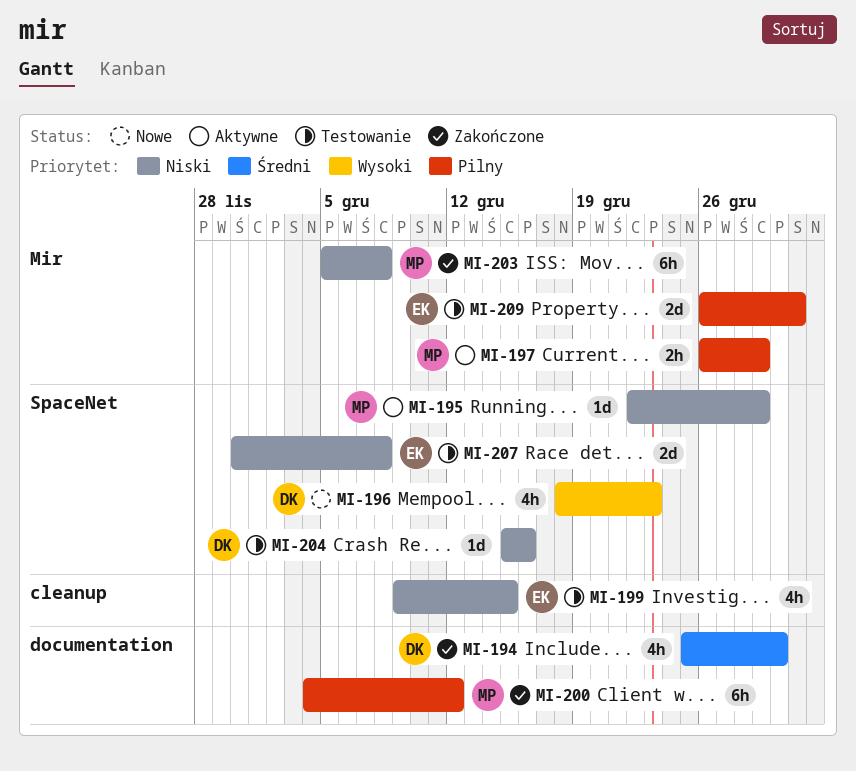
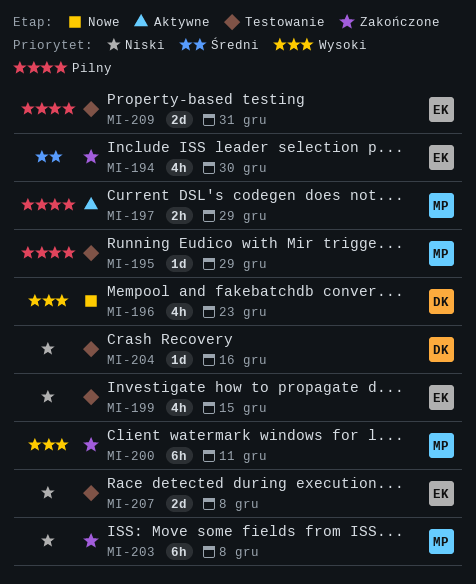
MI-194, owner: DK -> EK
MI-195, status: Aktywne -> Testowanie
MI-195, priority: Niski -> Pilny
MI-200, priority: Pilny -> Wysoki
MI-200, due: Dec 12 -> Dec 11

